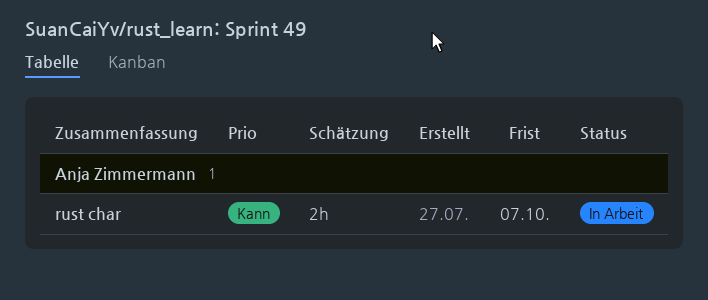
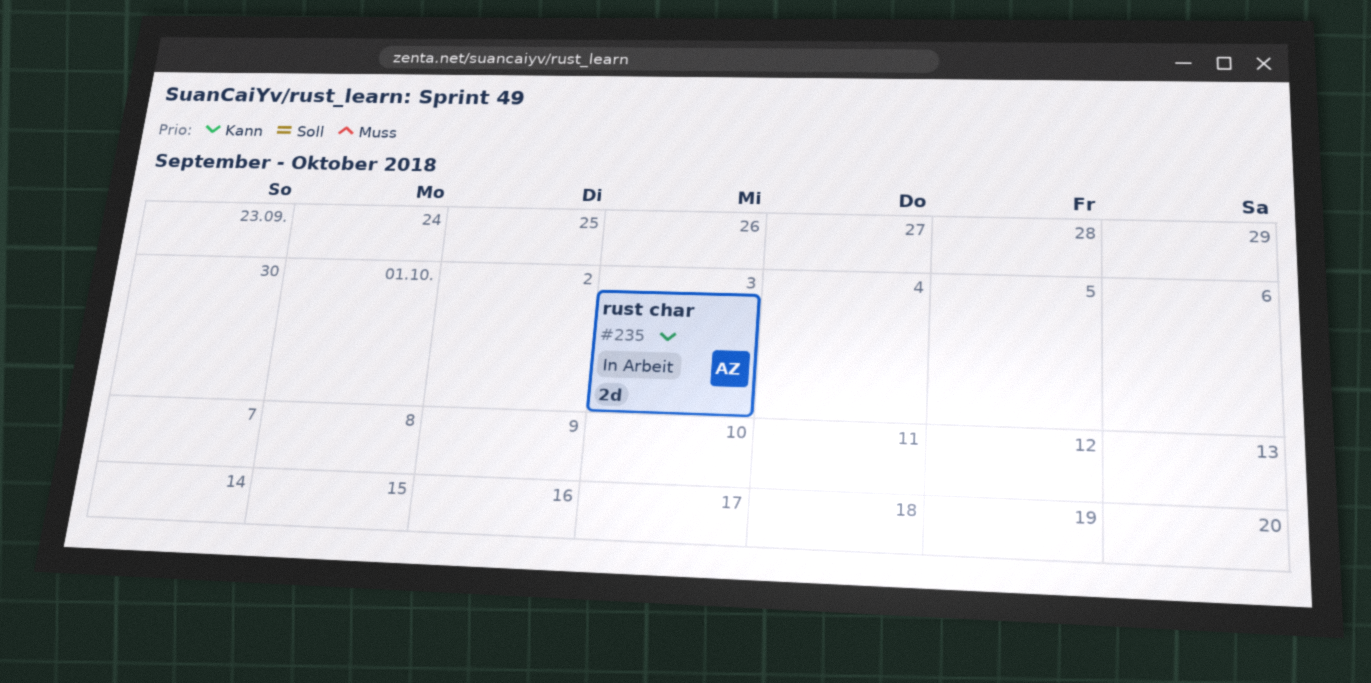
rust char, estimate: 2h -> 2d
rust char, due: Oct 7 -> Oct 3

